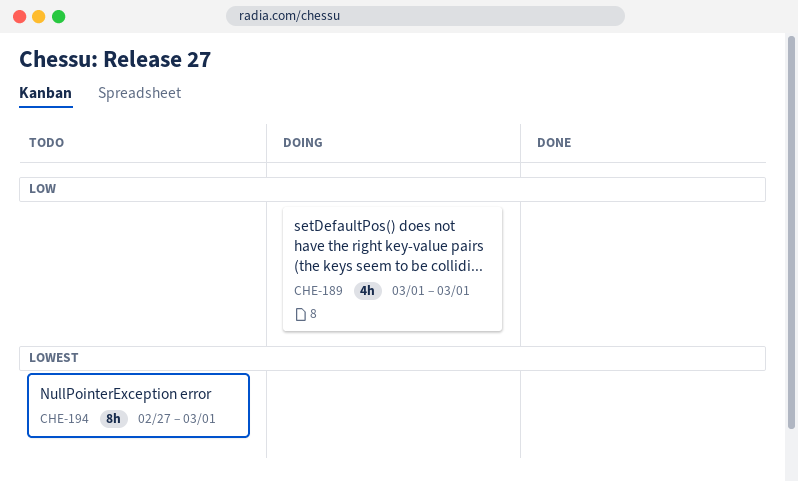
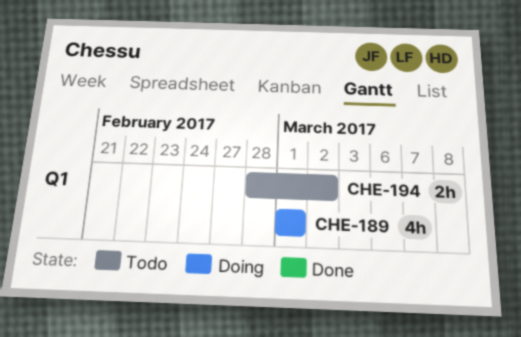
CHE-194, estimate: 8h -> 2h
CHE-194, start: Feb 27 -> Feb 28
CHE-194, due: Mar 1 -> Mar 2

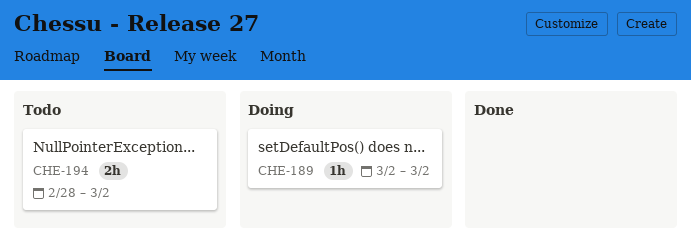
CHE-189, estimate: 4h -> 1h
CHE-189, start: Mar 1 -> Mar 2
CHE-189, due: Mar 1 -> Mar 2

